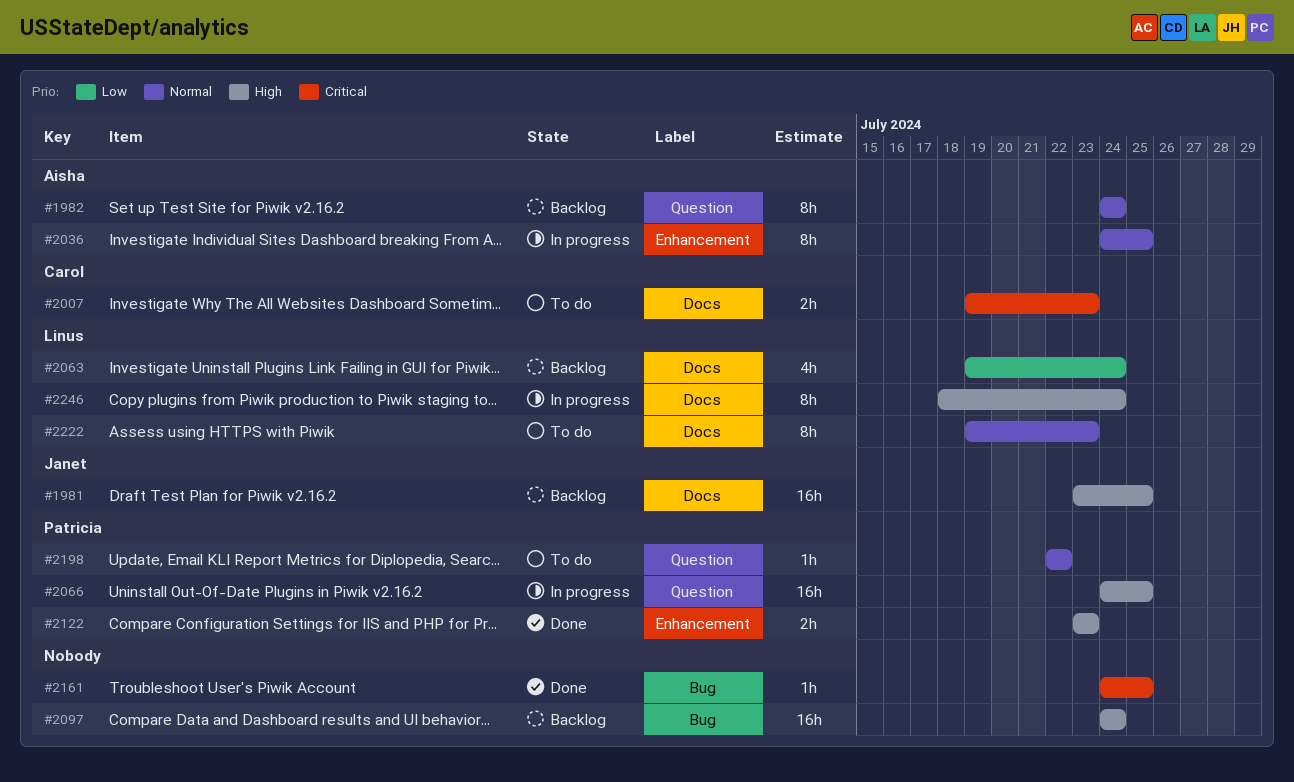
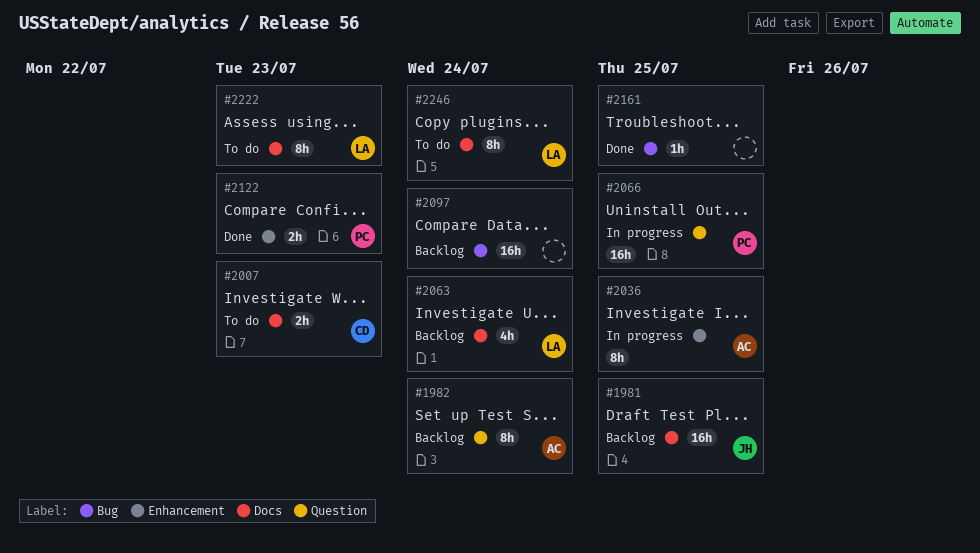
#2198: present -> none
#2246, status: In progress -> To do

